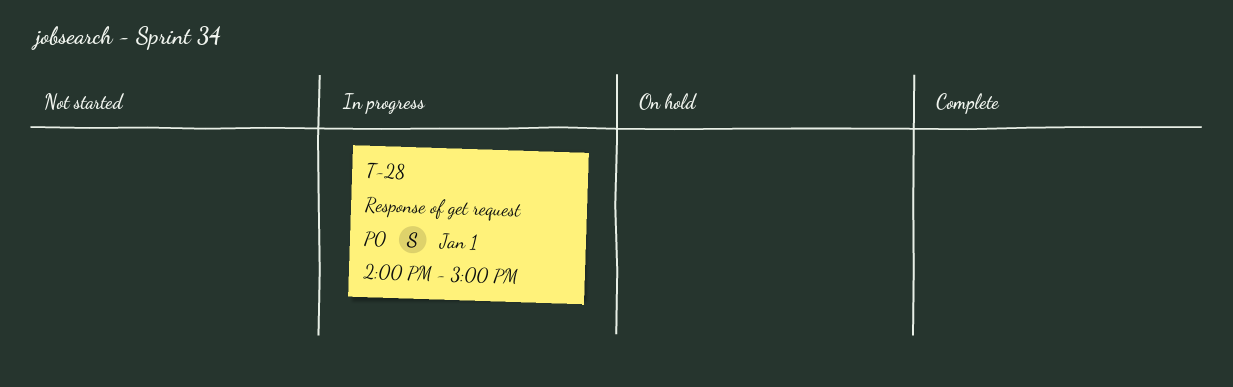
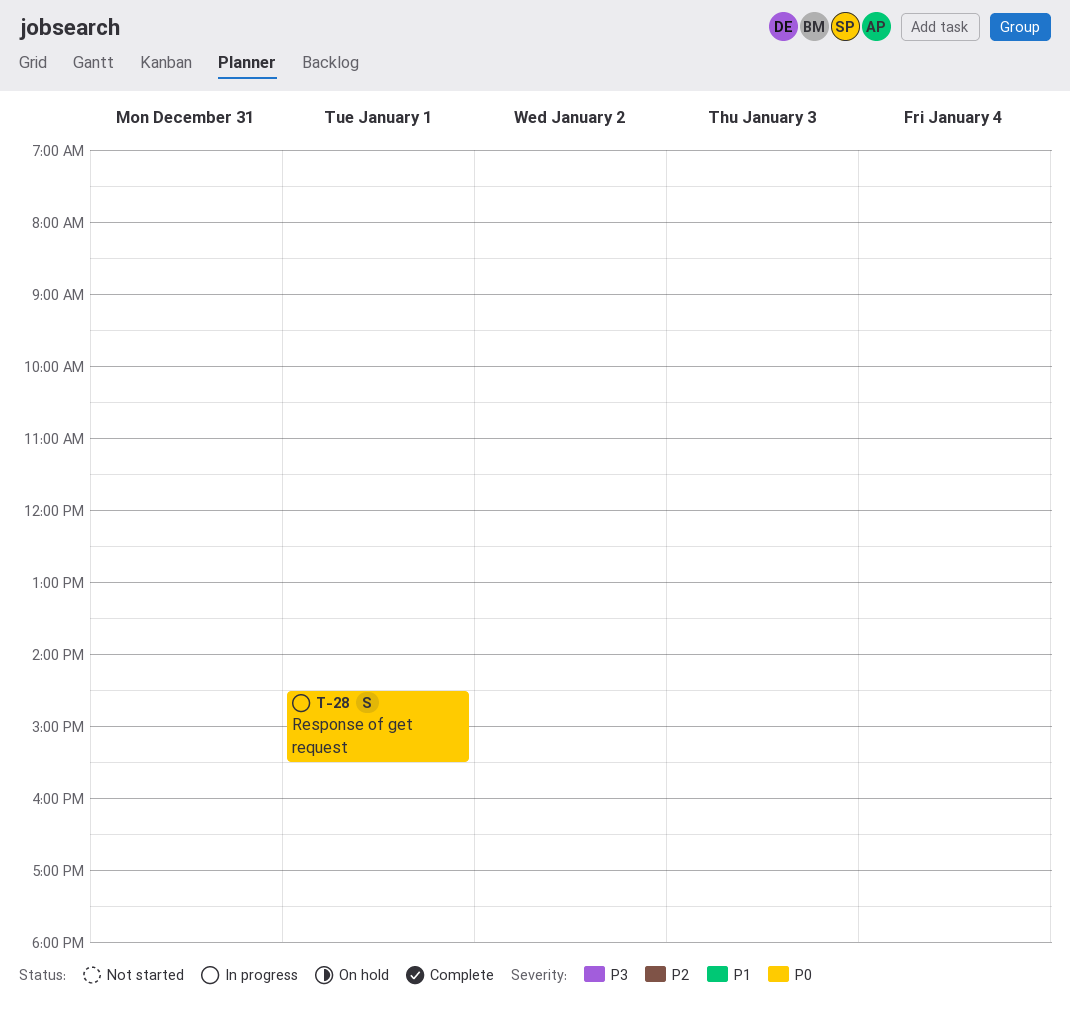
T-28, begins: 14:00 -> 14:30
T-28, ends: 15:00 -> 15:30

